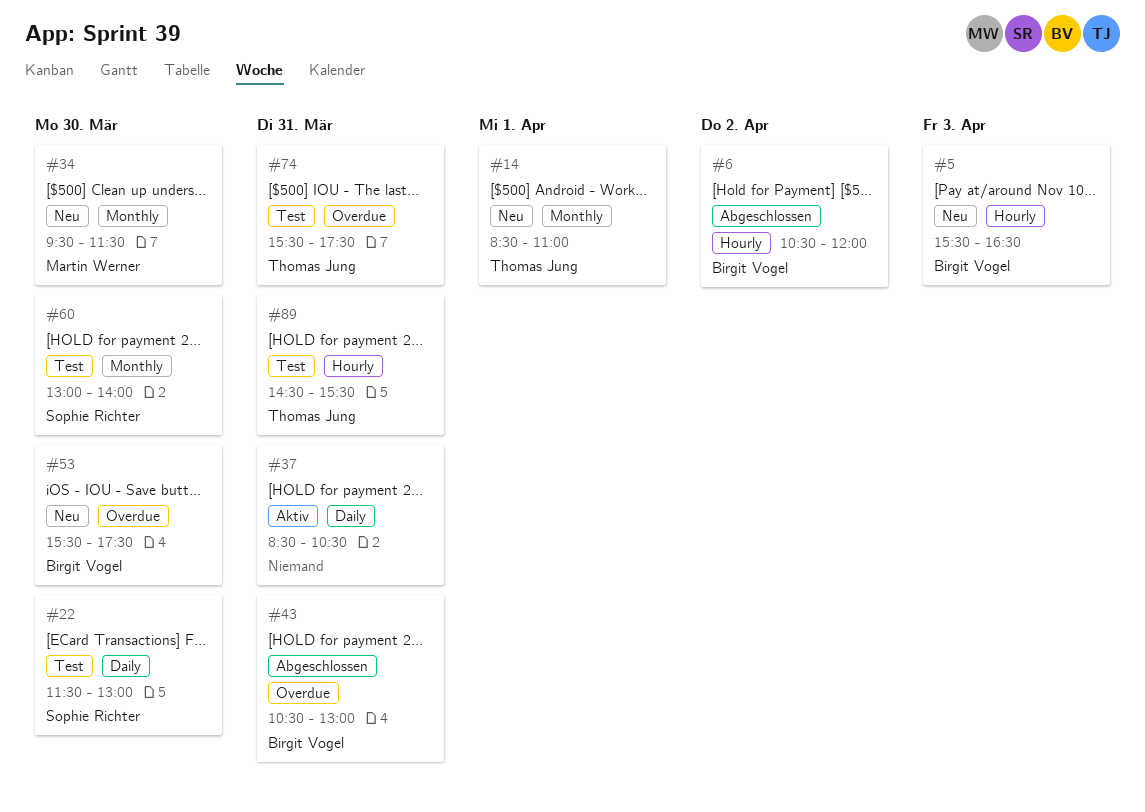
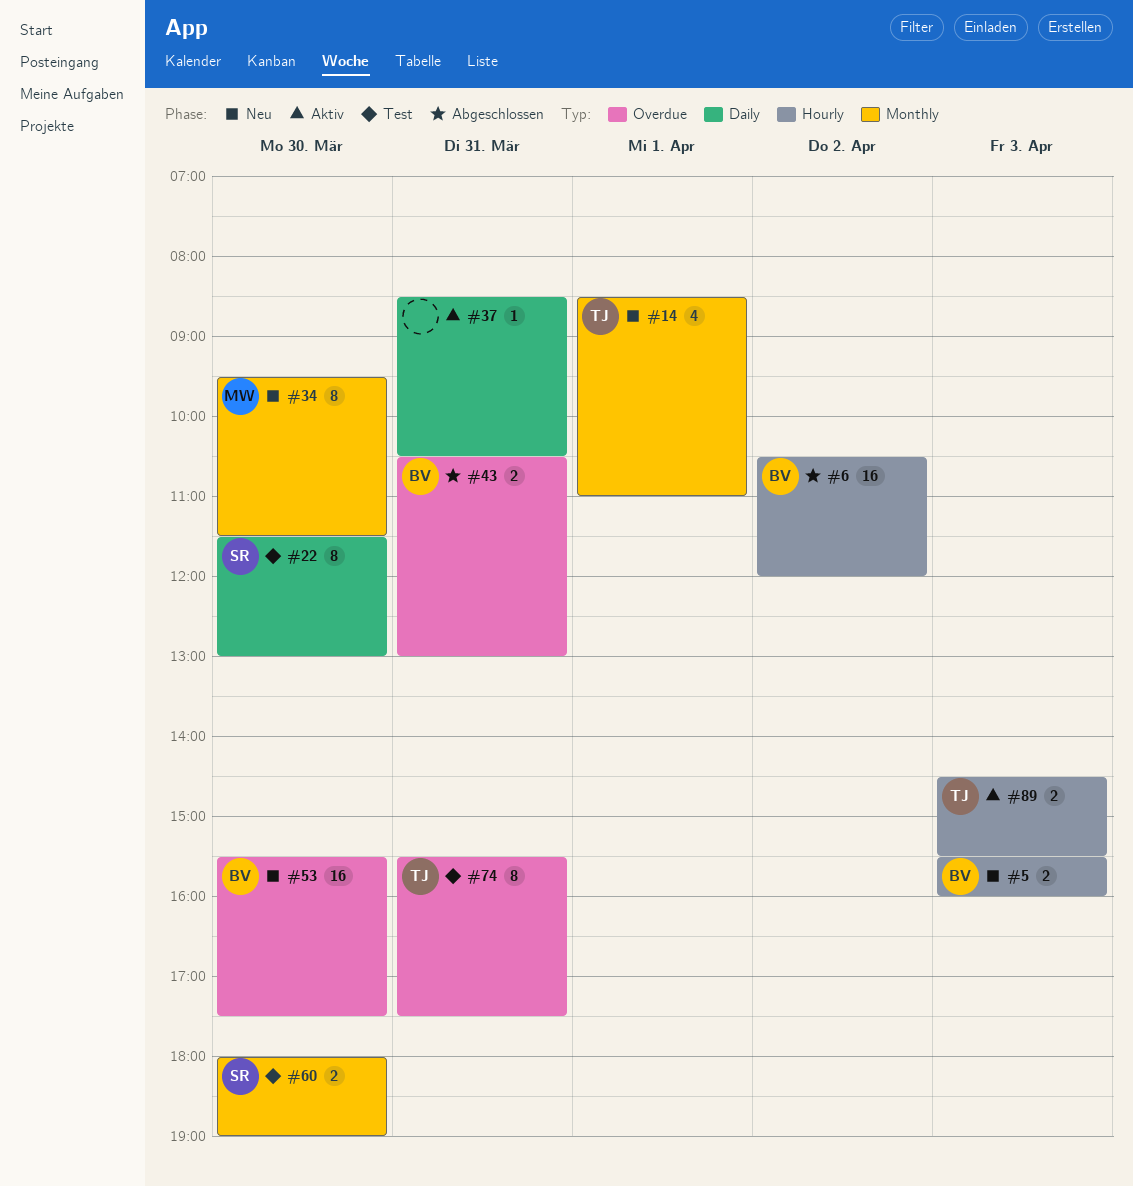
#5, ends: 16:30 -> 16:00
#60, begins: 13:00 -> 18:00
#60, ends: 14:00 -> 19:00
#89, status: Test -> Aktiv
#89, day: Mar 31 -> Apr 3

